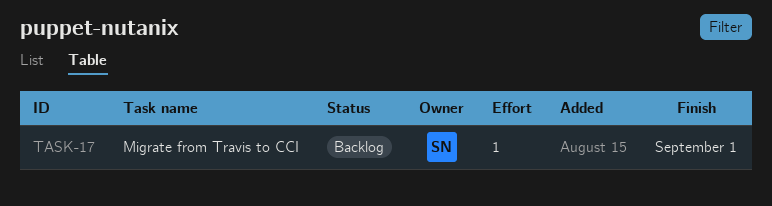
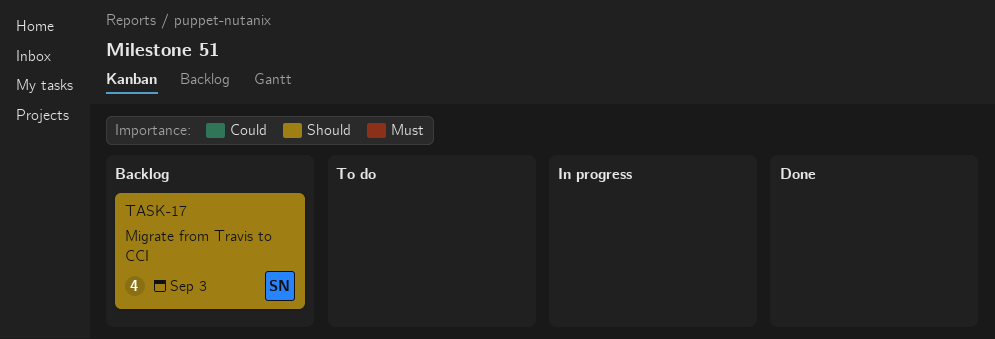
TASK-17, estimate: 1 -> 4
TASK-17, due: Sep 1 -> Sep 3

